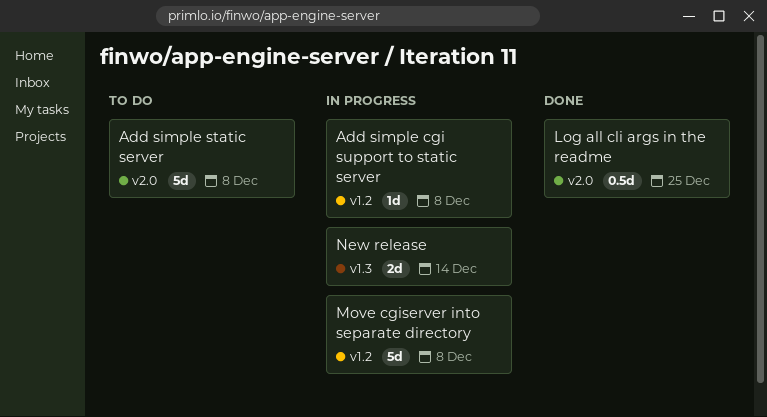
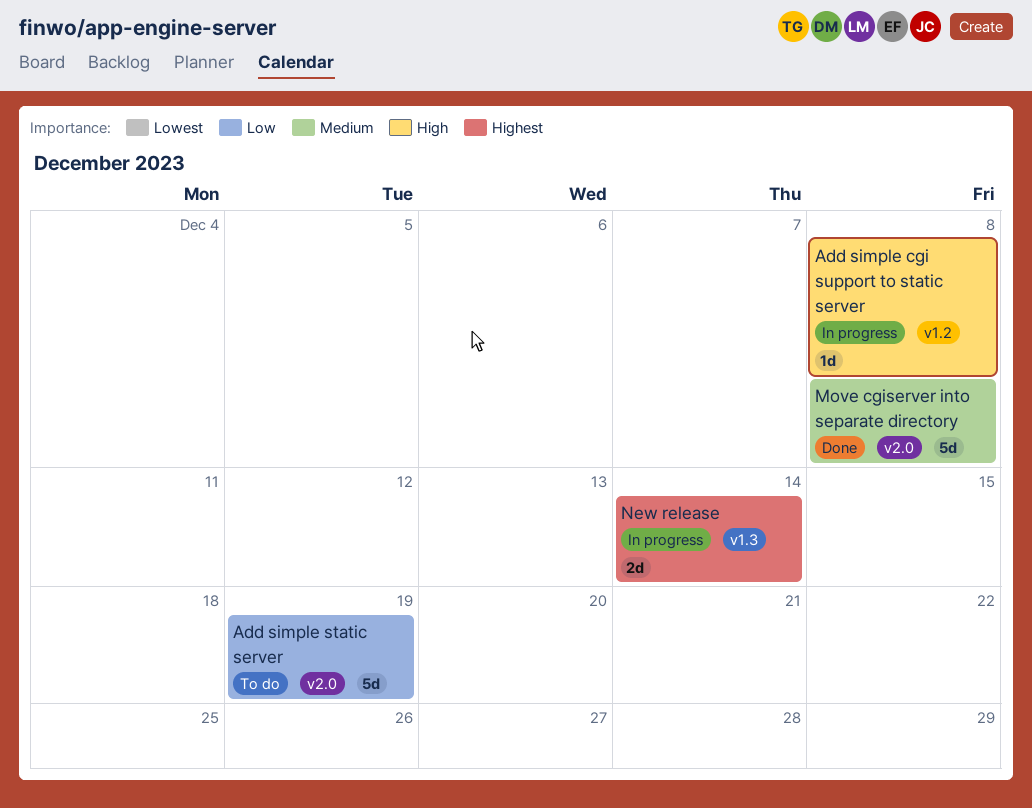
Add simple static server, due: Dec 8 -> Dec 19
Log all cli args in the readme: present -> none
Move cgiserver into separate directory, status: In progress -> Done
Move cgiserver into separate directory, label: v1.2 -> v2.0

